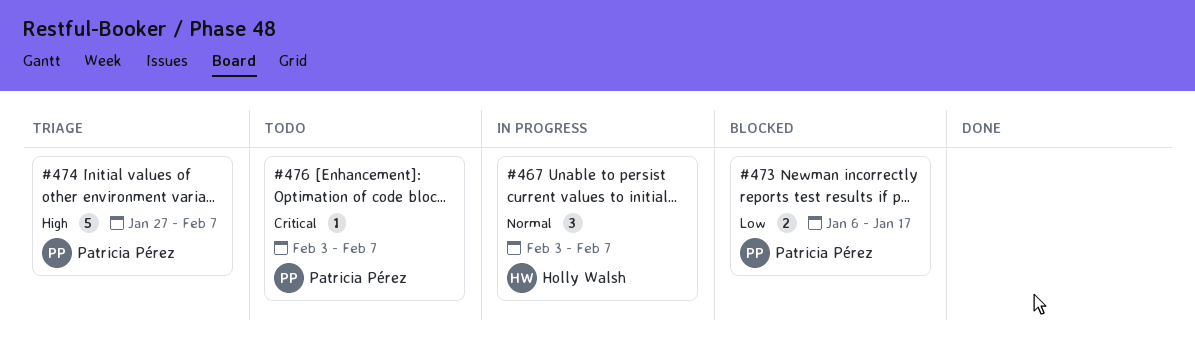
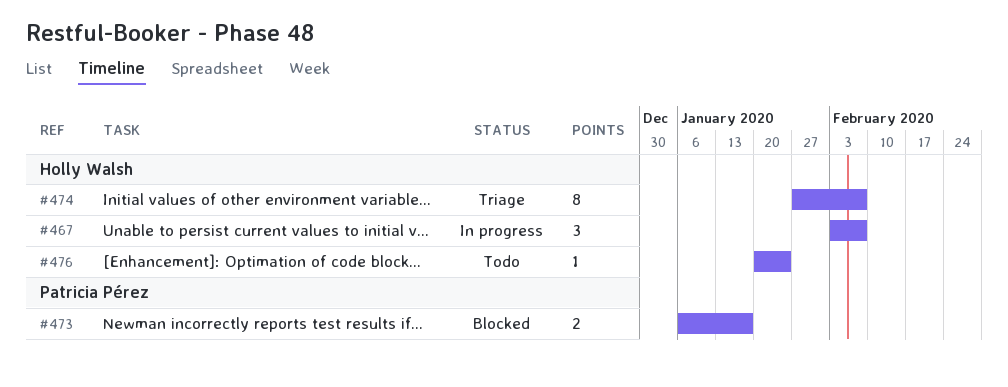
#474, owner: Patricia Pérez -> Holly Walsh
#474, estimate: 5 -> 8
#476, owner: Patricia Pérez -> Holly Walsh
#476, start: Feb 3 -> Jan 20
#476, due: Feb 7 -> Jan 24

